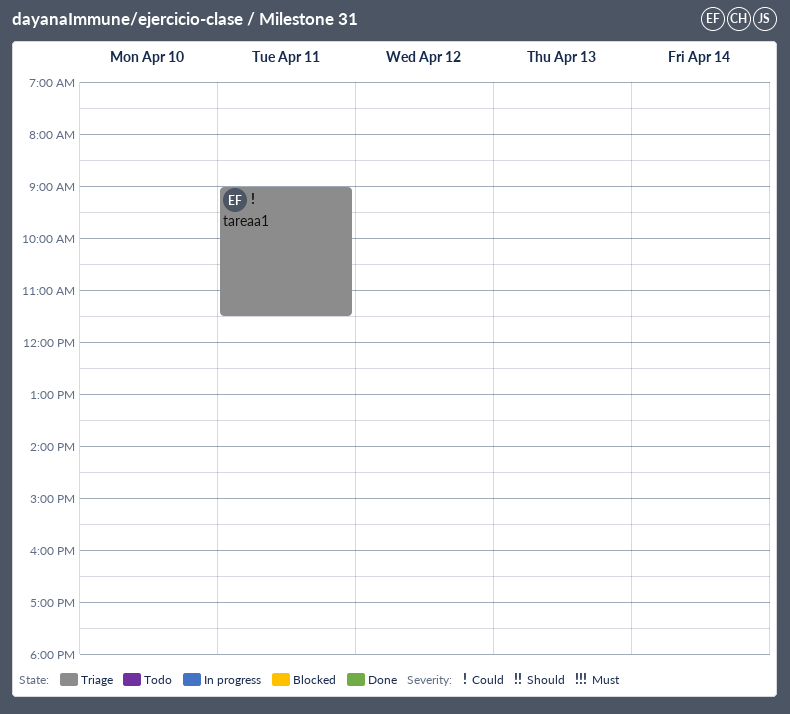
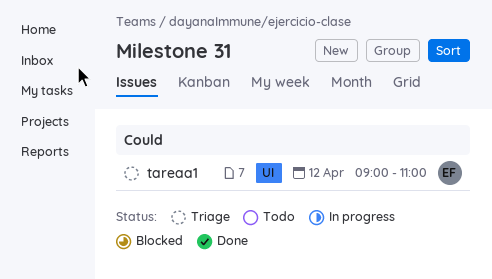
tareaa1, day: Apr 11 -> Apr 12
tareaa1, ends: 11:30 -> 11:00

